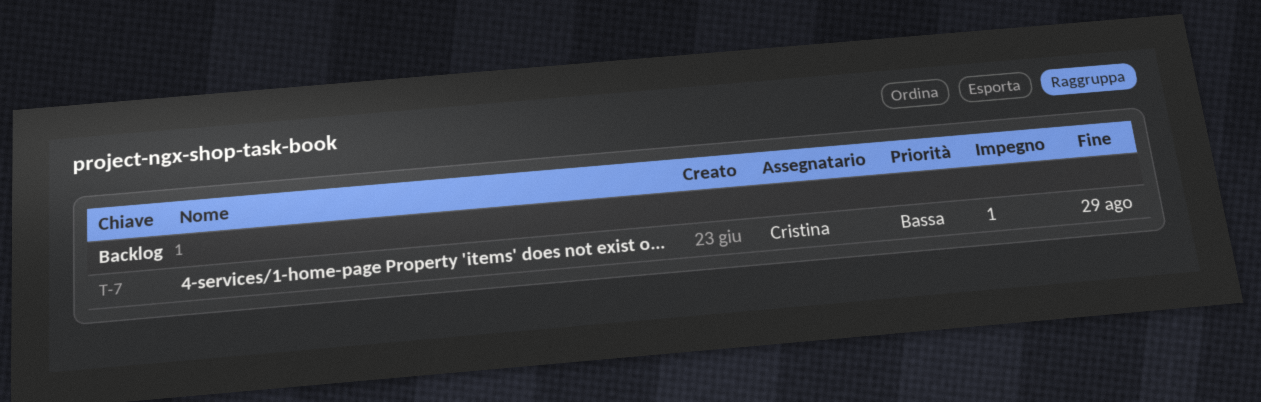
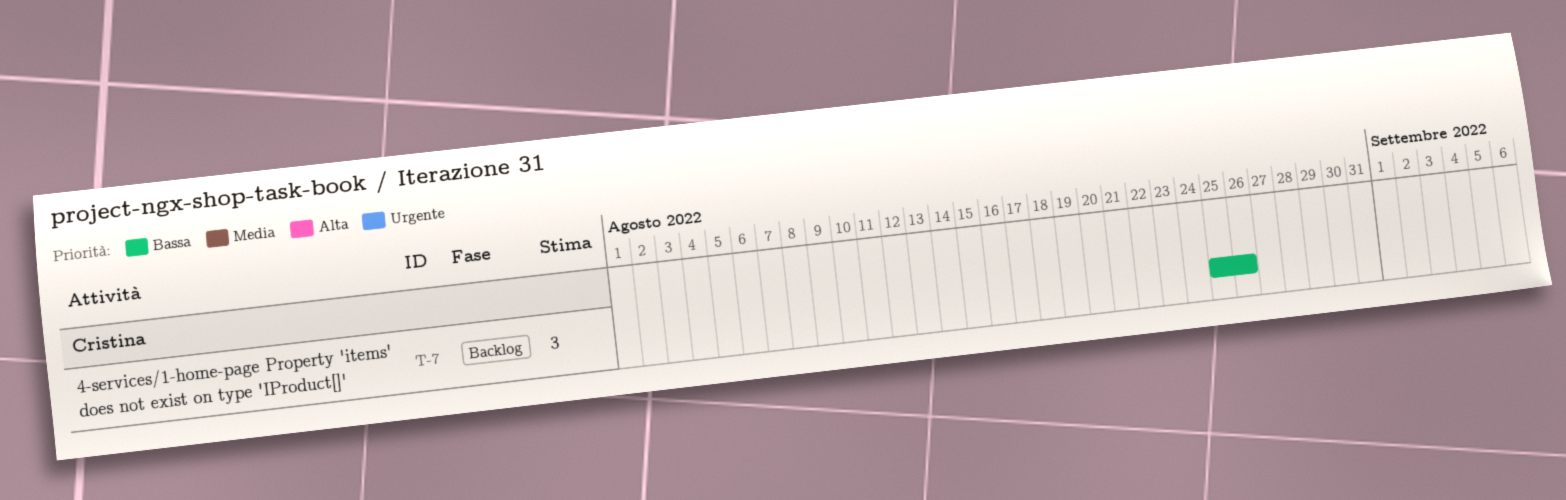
T-7, estimate: 1 -> 3
T-7, due: Aug 29 -> Aug 26

